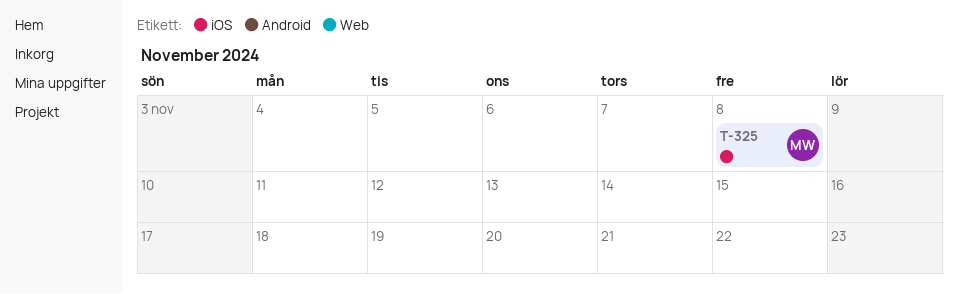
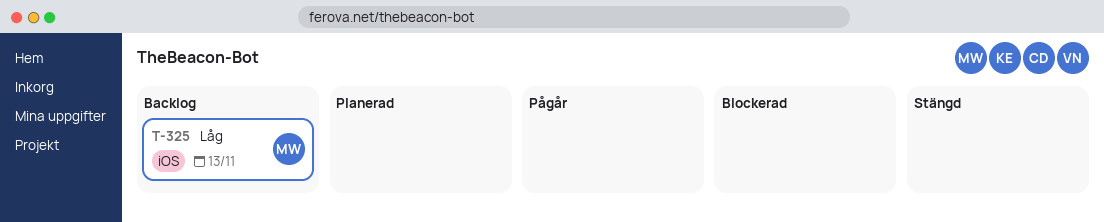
T-325, due: Nov 8 -> Nov 13

